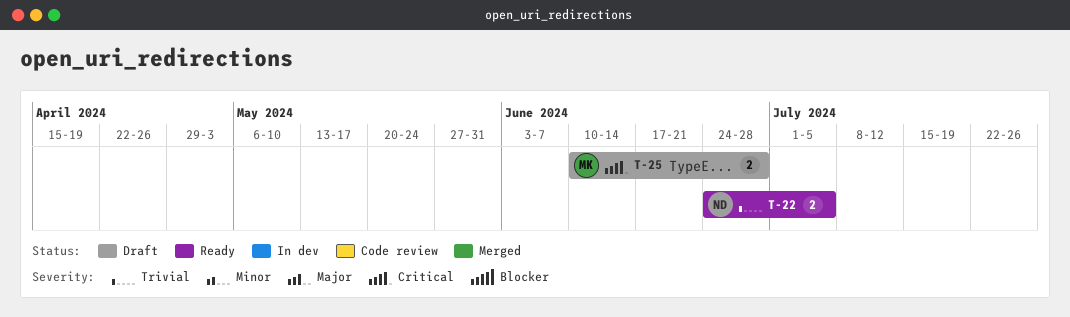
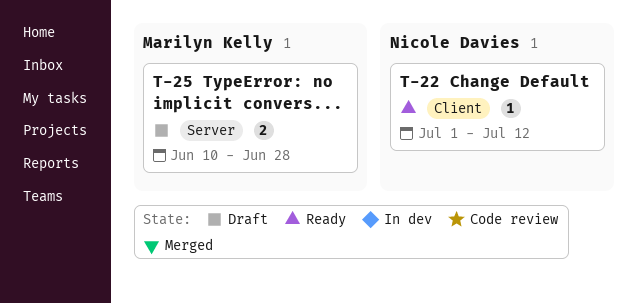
T-22, estimate: 2 -> 1
T-22, start: Jun 24 -> Jul 1
T-22, due: Jul 5 -> Jul 12

